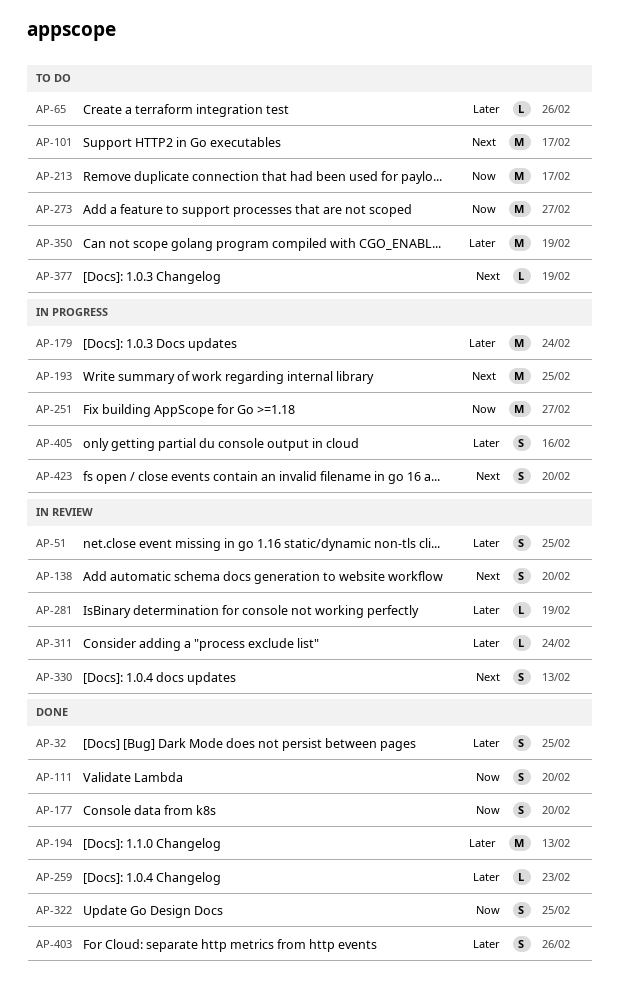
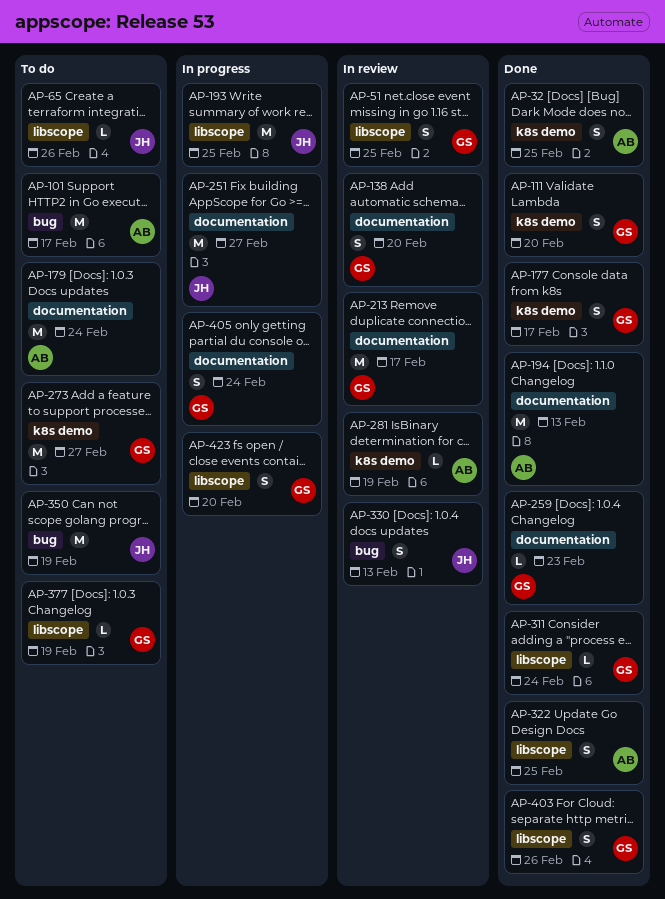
AP-177, due: Feb 20 -> Feb 17
AP-179, status: In progress -> To do
AP-213, status: To do -> In review
AP-311, status: In review -> Done
AP-405, due: Feb 16 -> Feb 24

